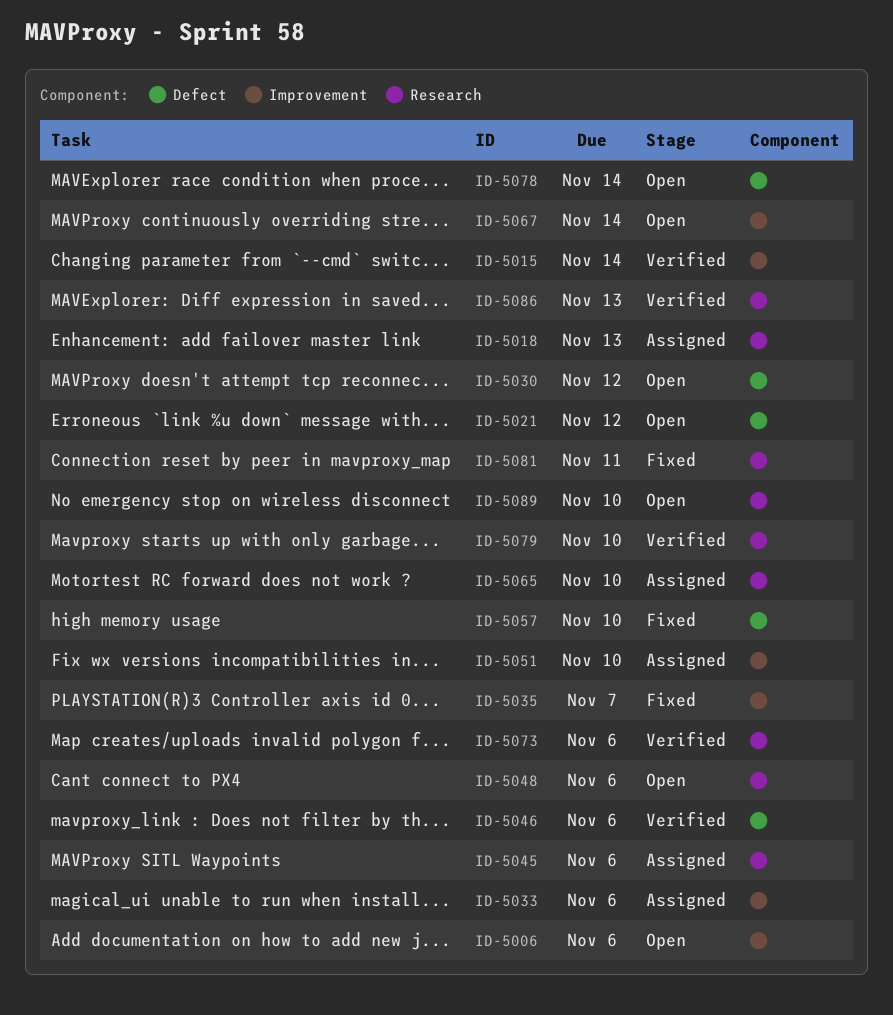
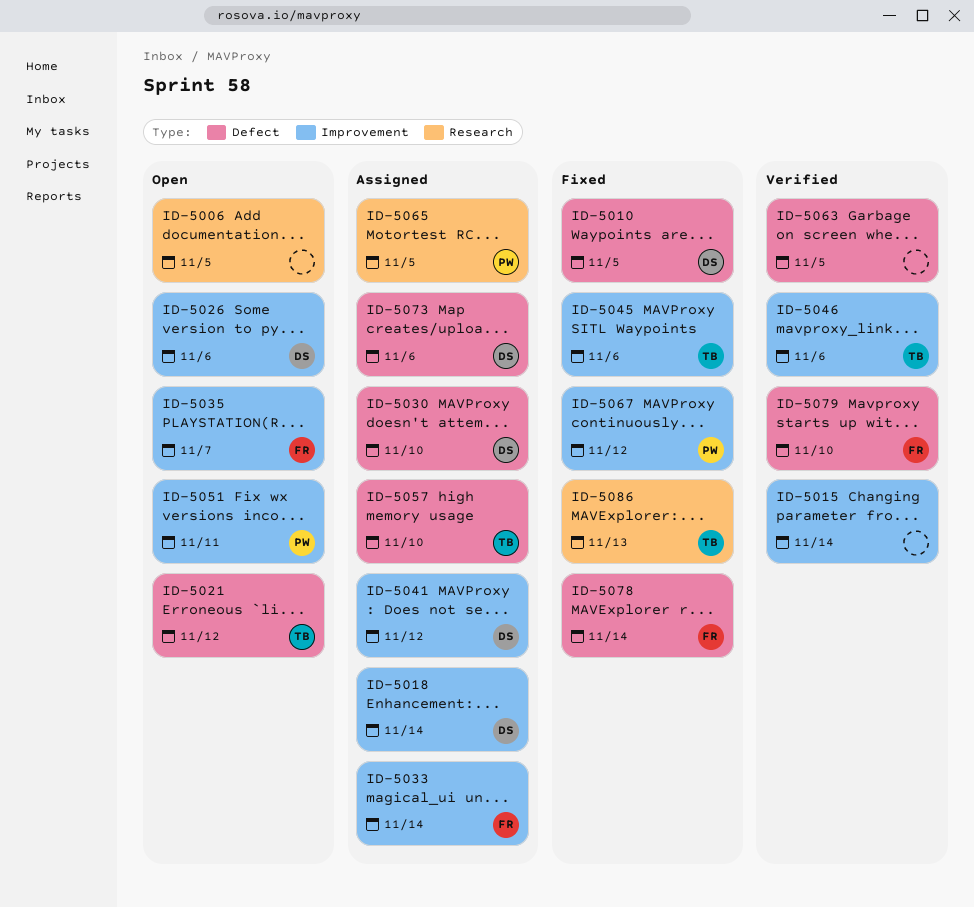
ID-5006, label: Improvement -> Research
ID-5006, due: Nov 6 -> Nov 5
ID-5010: none -> present
ID-5018, label: Research -> Improvement
ID-5018, due: Nov 13 -> Nov 14
ID-5026: none -> present
ID-5030, status: Open -> Assigned
ID-5030, due: Nov 12 -> Nov 10
ID-5033, due: Nov 6 -> Nov 14
ID-5035, status: Fixed -> Open
ID-5041: none -> present
ID-5045, status: Assigned -> Fixed
ID-5045, label: Research -> Improvement
ID-5046, label: Defect -> Improvement
ID-5048: present -> none
ID-5051, status: Assigned -> Open
ID-5051, due: Nov 10 -> Nov 11
ID-5057, status: Fixed -> Assigned
ID-5063: none -> present
ID-5065, due: Nov 10 -> Nov 5
ID-5067, status: Open -> Fixed
ID-5067, due: Nov 14 -> Nov 12
ID-5073, status: Verified -> Assigned
ID-5073, label: Research -> Defect
ID-5078, status: Open -> Fixed
ID-5079, label: Research -> Defect
ID-5081: present -> none
ID-5086, status: Verified -> Fixed
ID-5089: present -> none

